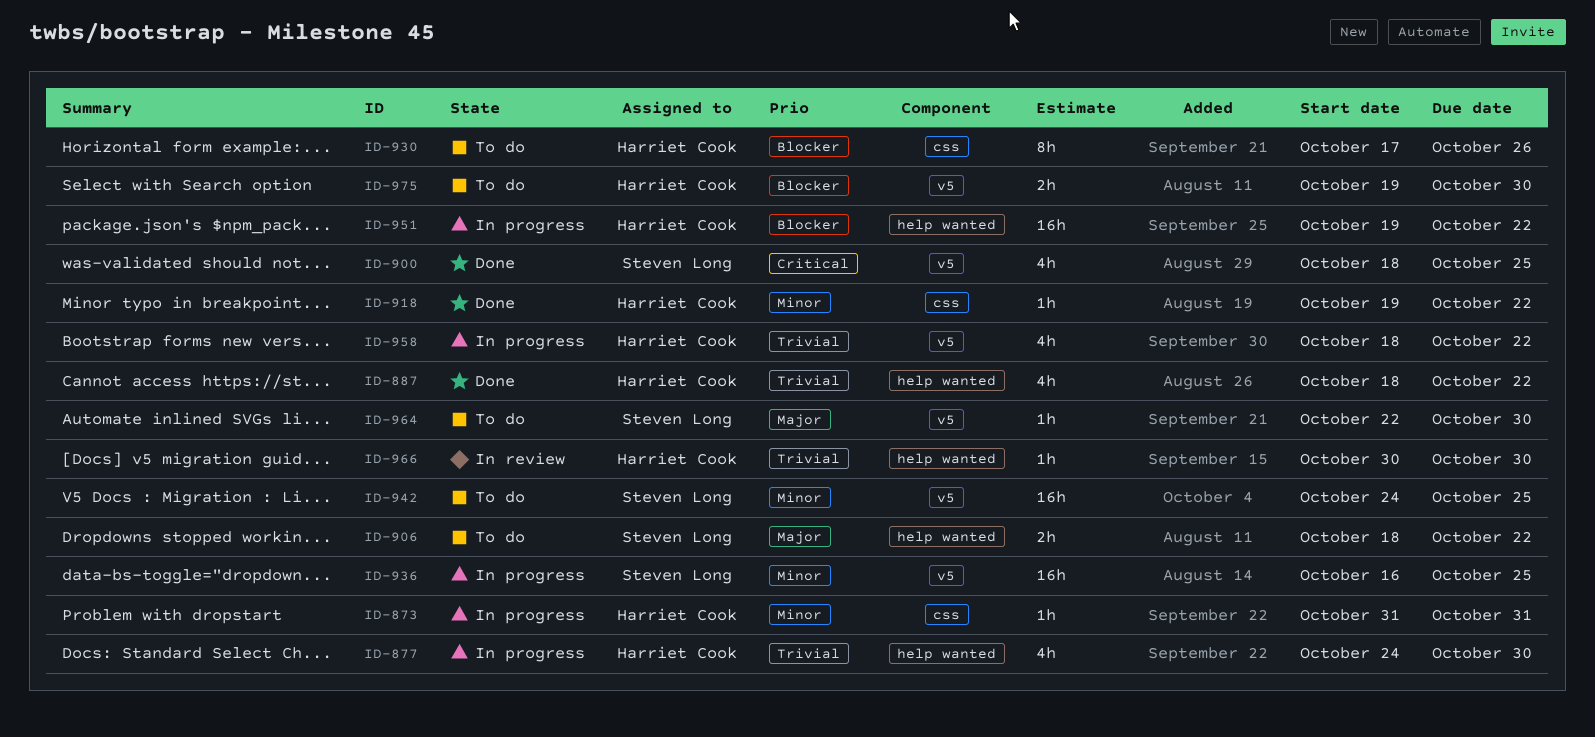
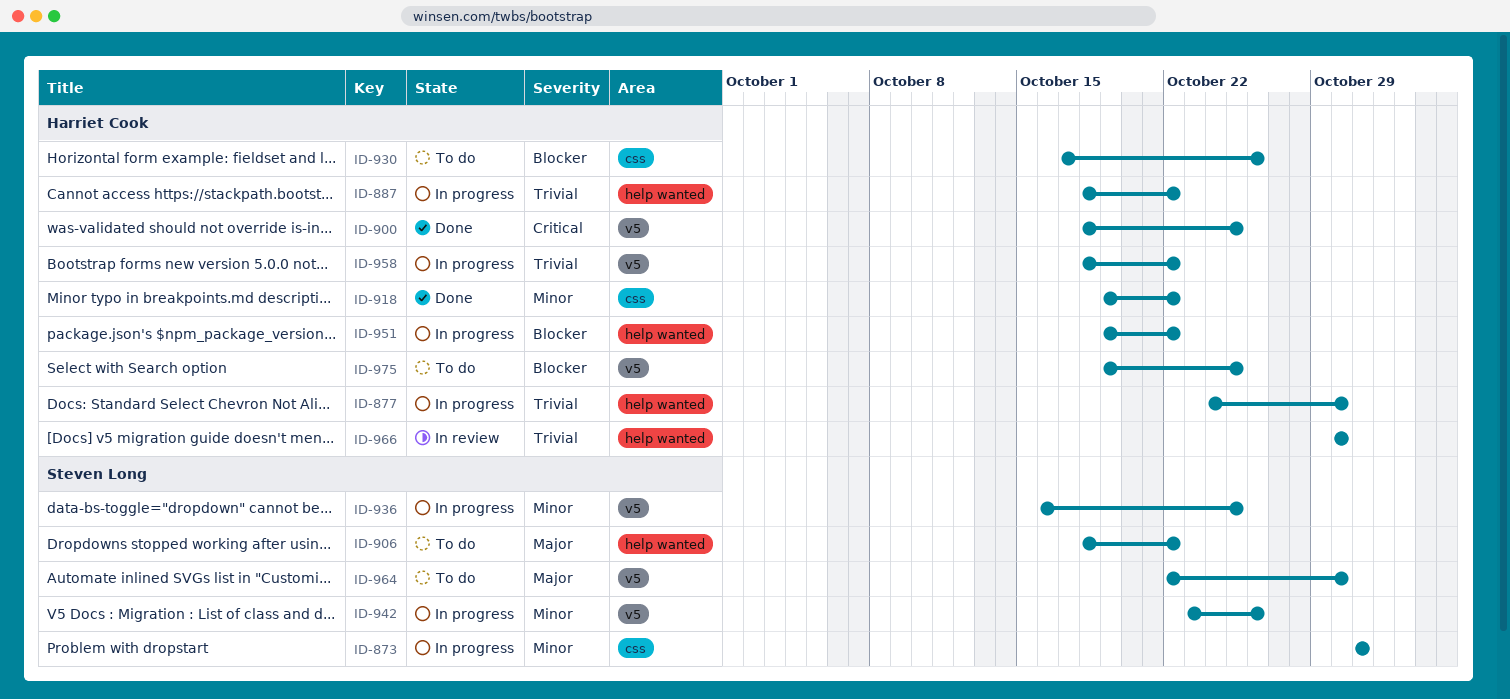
ID-873, owner: Harriet Cook -> Steven Long
ID-887, status: Done -> In progress
ID-900, owner: Steven Long -> Harriet Cook
ID-942, status: To do -> In progress
ID-942, start: Oct 24 -> Oct 23
ID-942, due: Oct 25 -> Oct 26
ID-975, due: Oct 30 -> Oct 25

